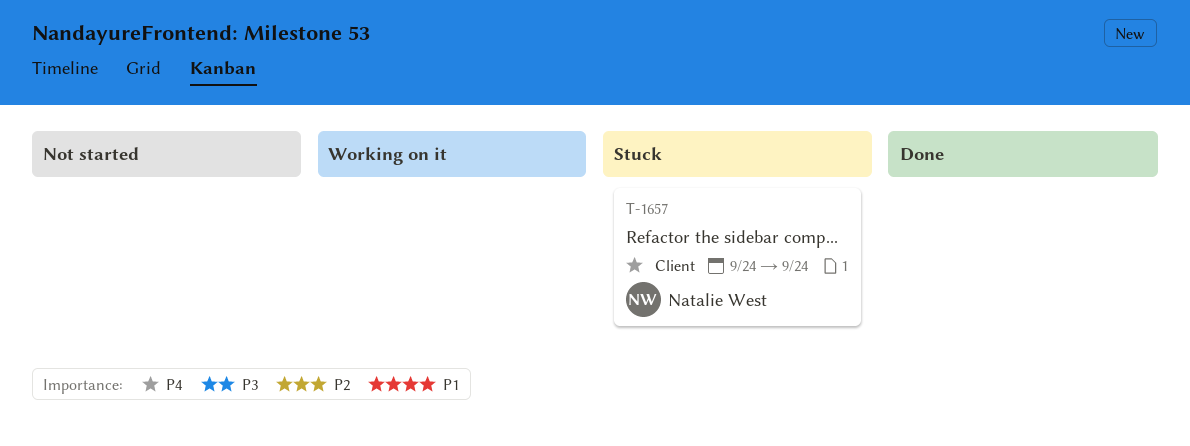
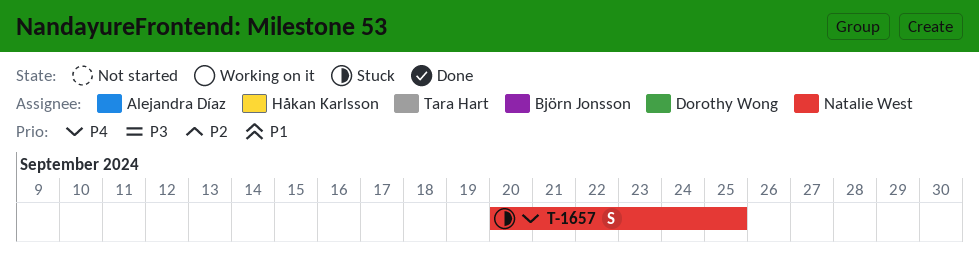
T-1657, start: Sep 24 -> Sep 20
T-1657, due: Sep 24 -> Sep 25

